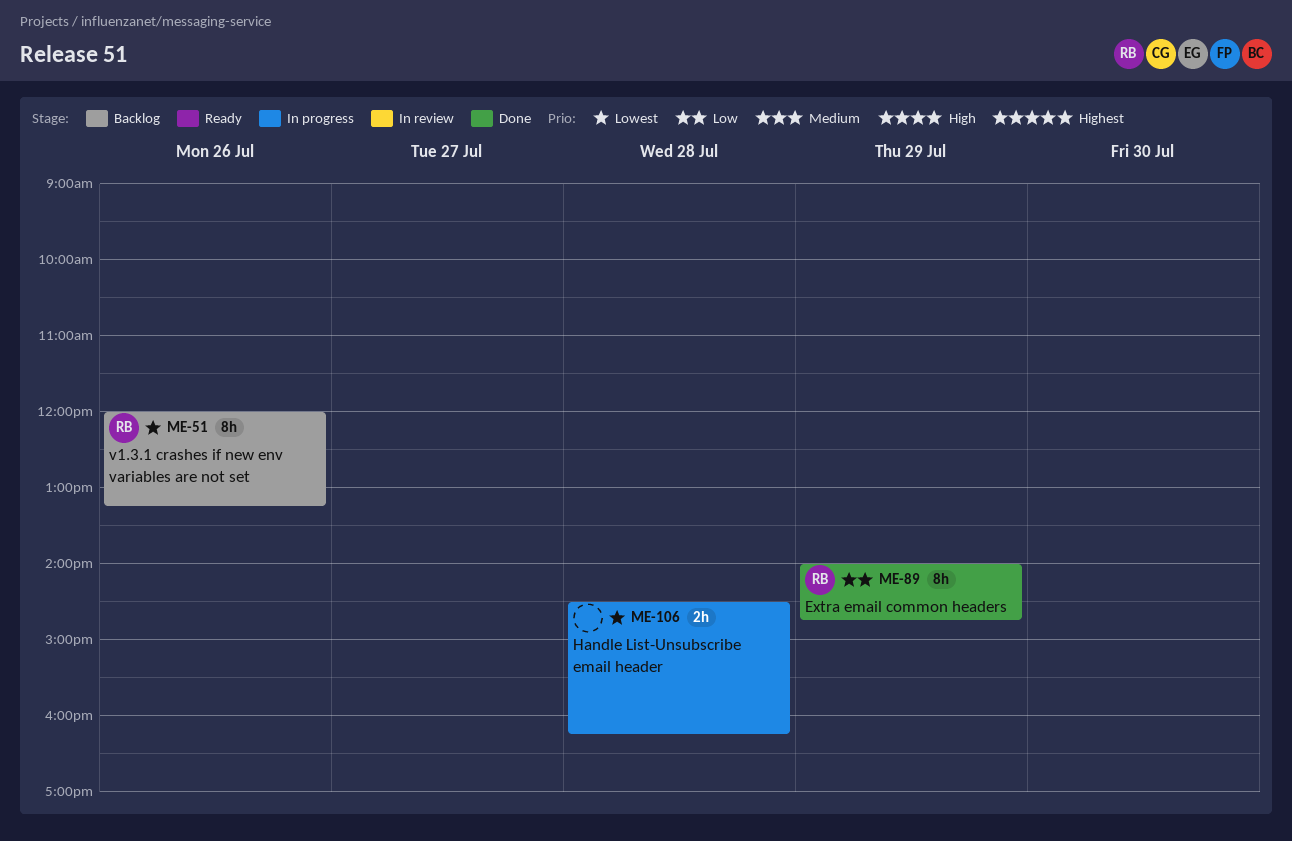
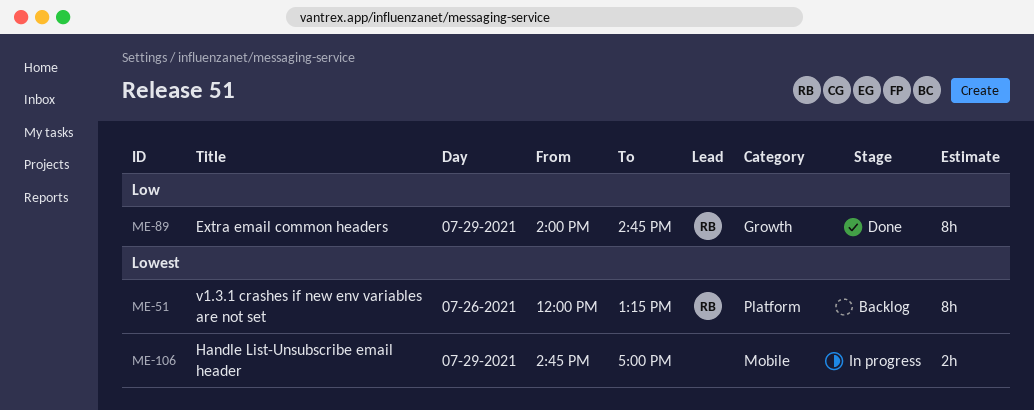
ME-106, day: Jul 28 -> Jul 29
ME-106, begins: 14:30 -> 14:45
ME-106, ends: 16:15 -> 17:00

